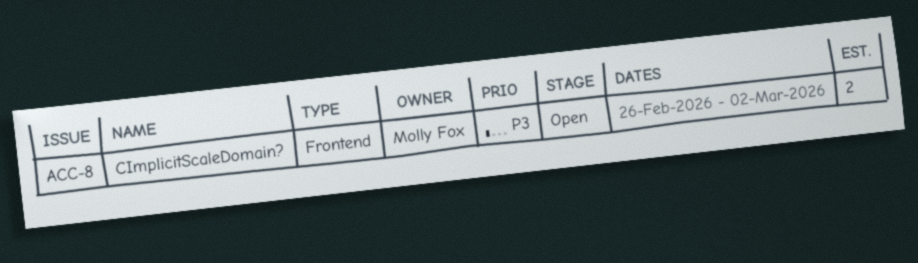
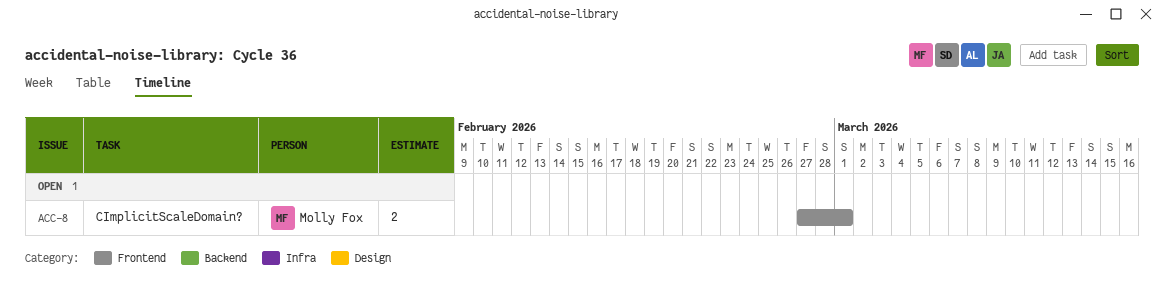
ACC-8, start: Feb 26 -> Feb 27
ACC-8, due: Mar 2 -> Mar 1

